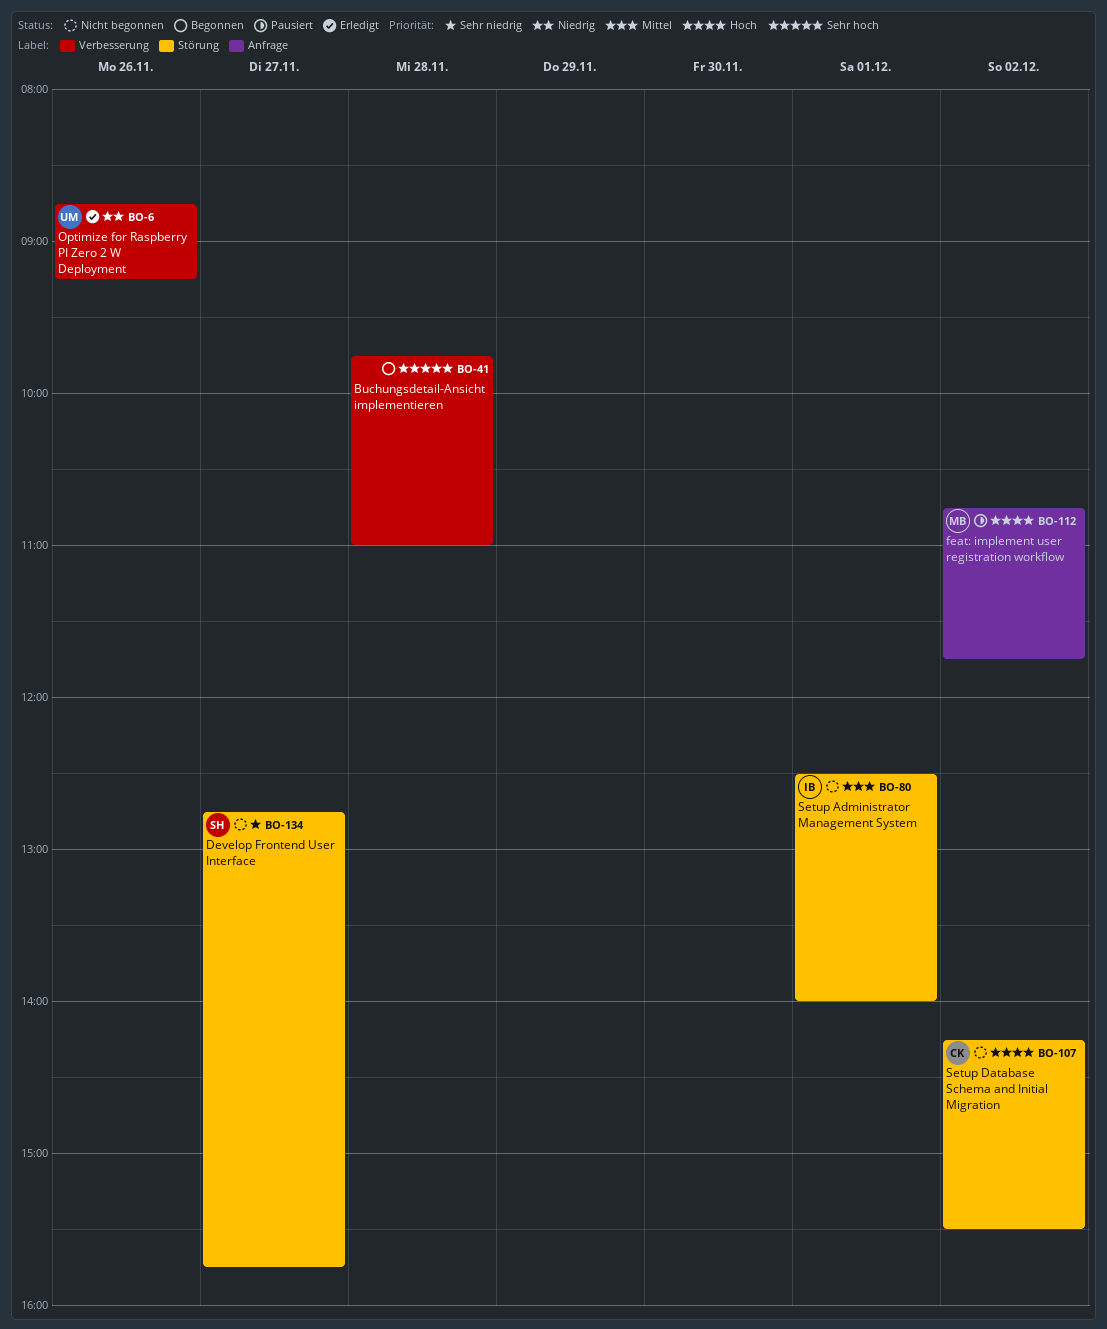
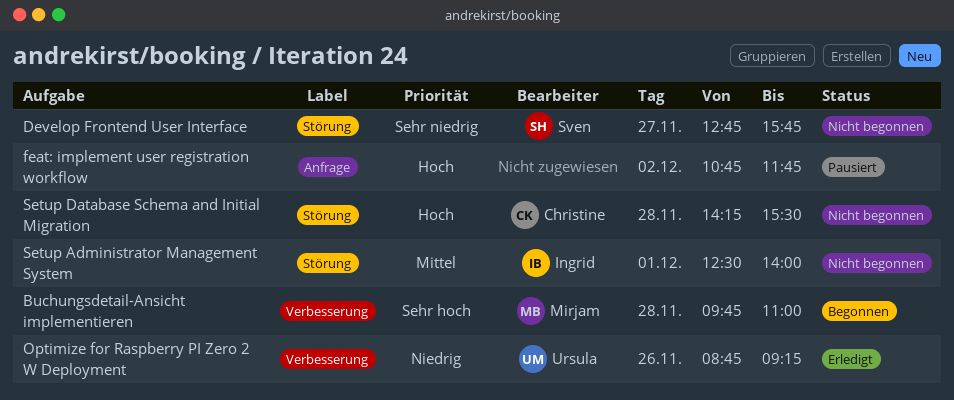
Buchungsdetail-Ansicht implementieren, owner: none -> Mirjam
feat: implement user registration workflow, owner: Mirjam -> none
Setup Database Schema and Initial Migration, day: Dec 2 -> Nov 28

